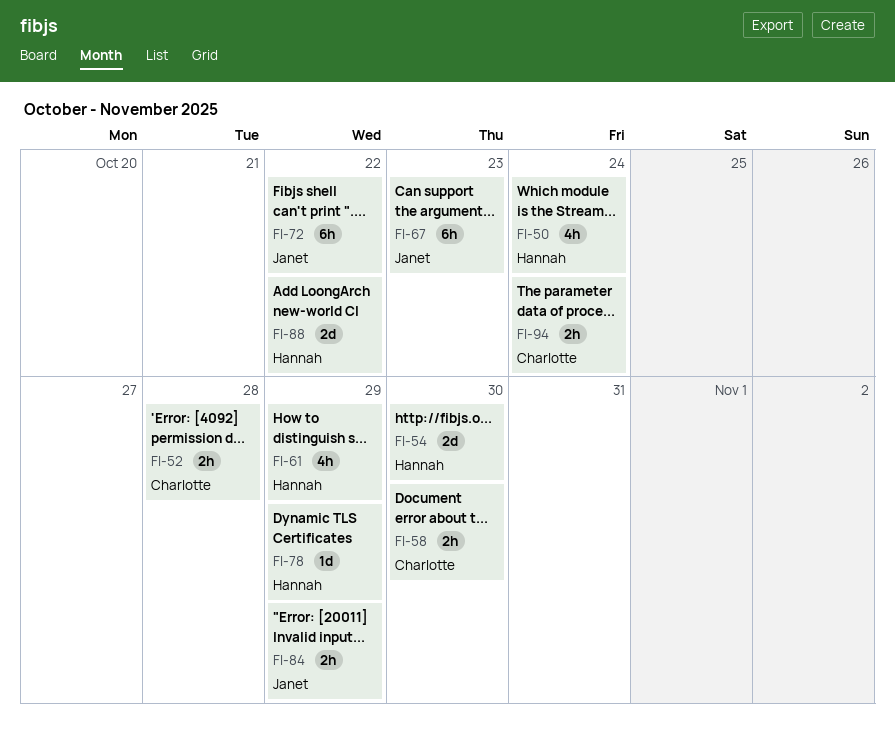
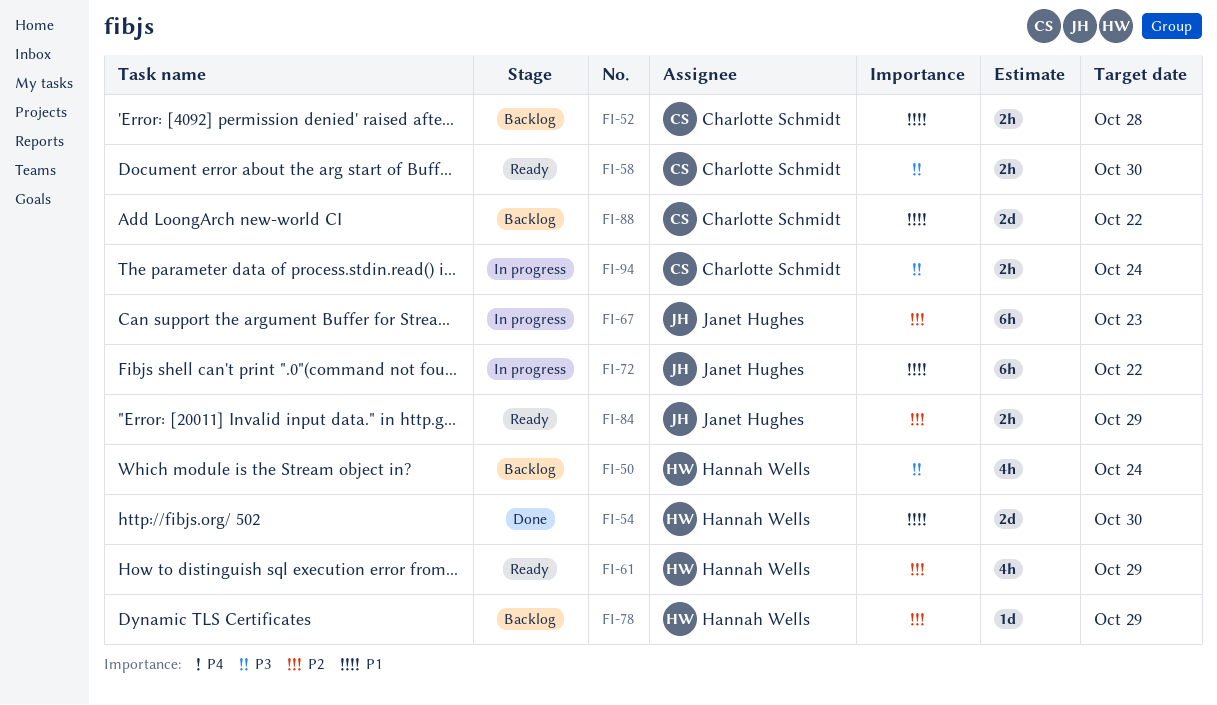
FI-88, owner: Hannah Wells -> Charlotte Schmidt

